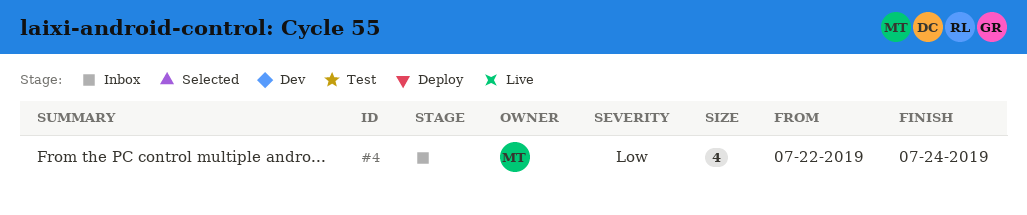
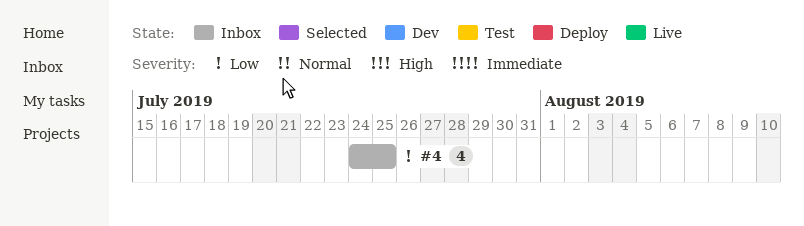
#4, start: Jul 22 -> Jul 24
#4, due: Jul 24 -> Jul 25

